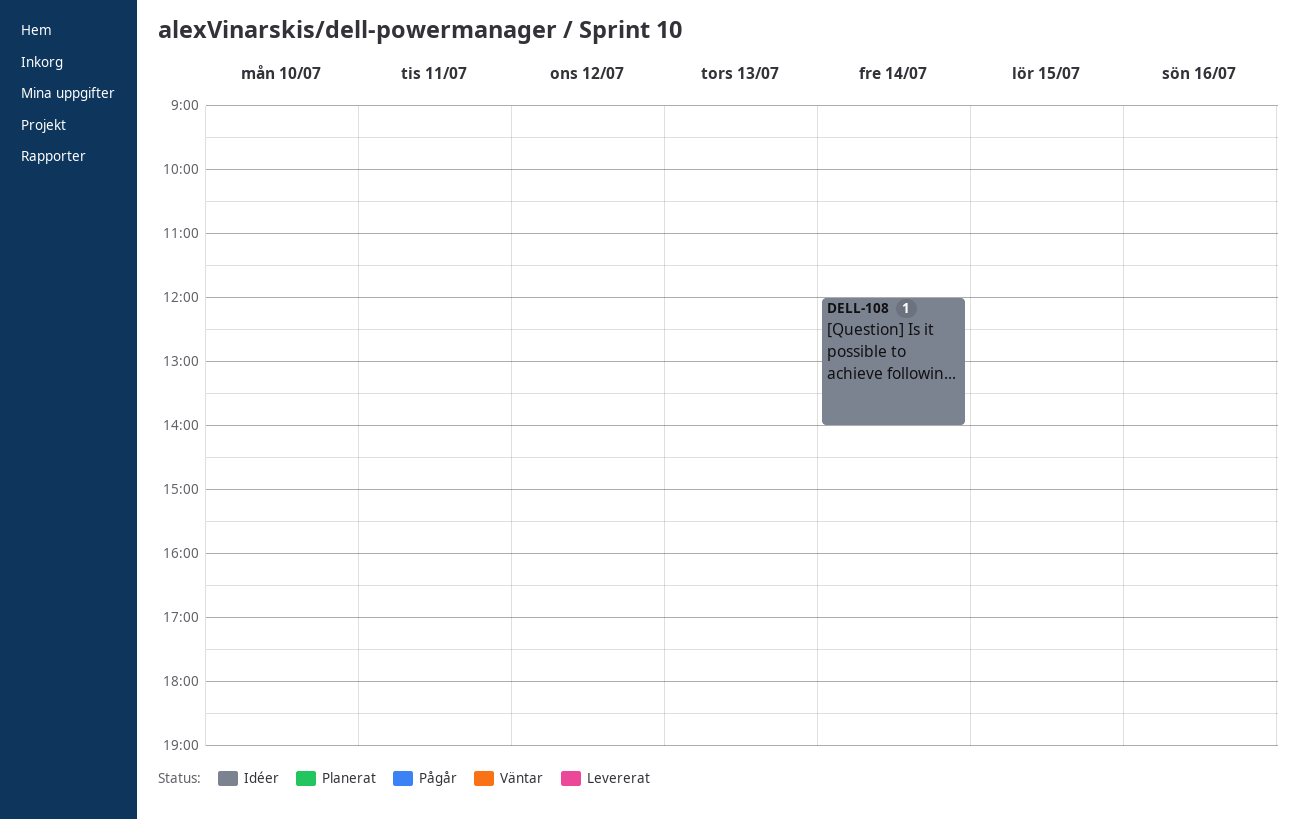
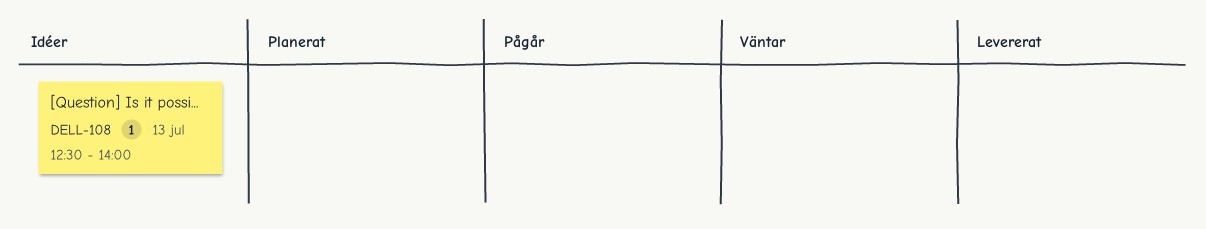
DELL-108, day: Jul 14 -> Jul 13
DELL-108, begins: 12:00 -> 12:30

